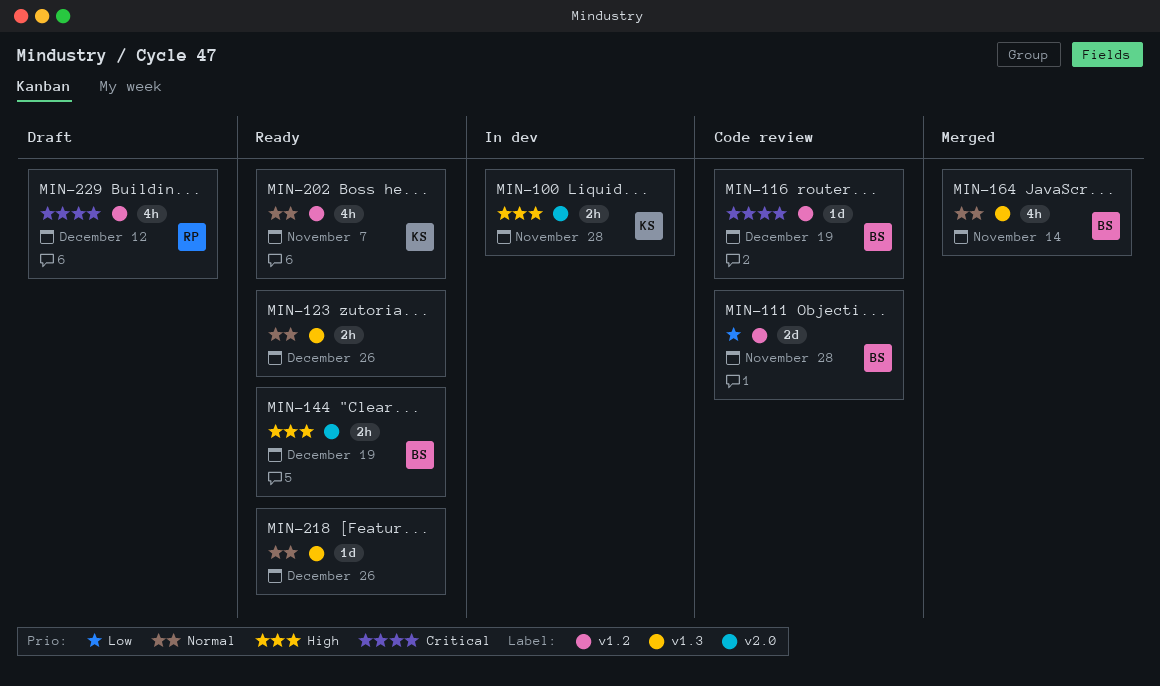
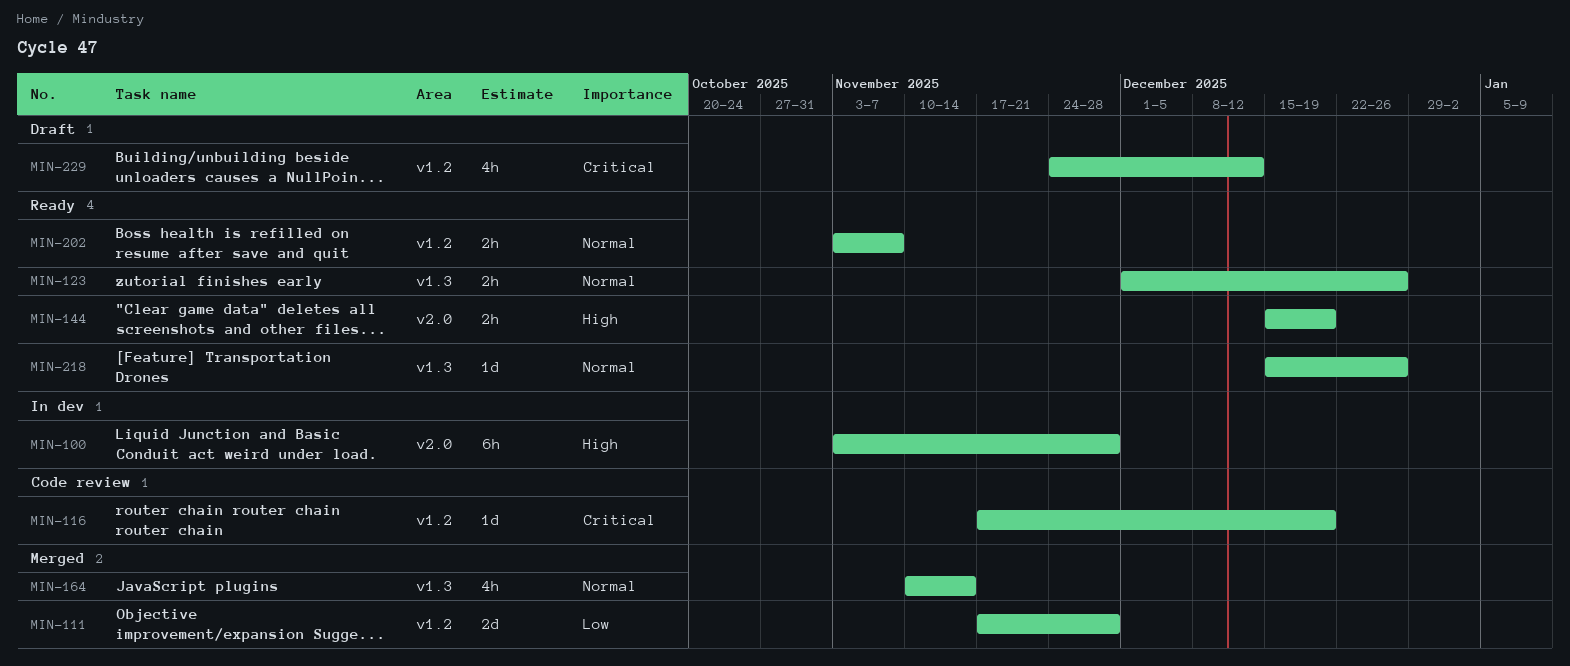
MIN-100, estimate: 2h -> 6h
MIN-111, status: Code review -> Merged
MIN-202, estimate: 4h -> 2h

